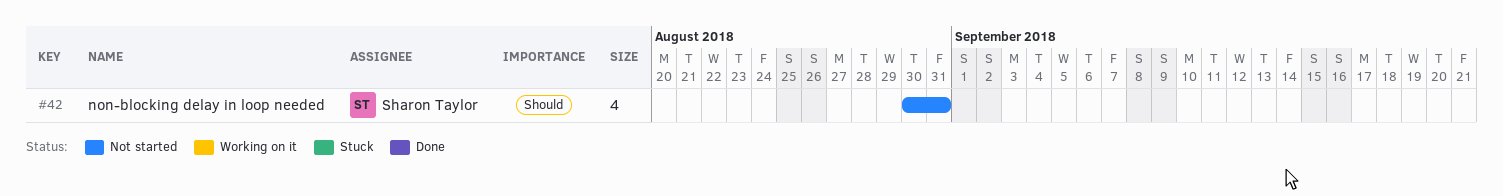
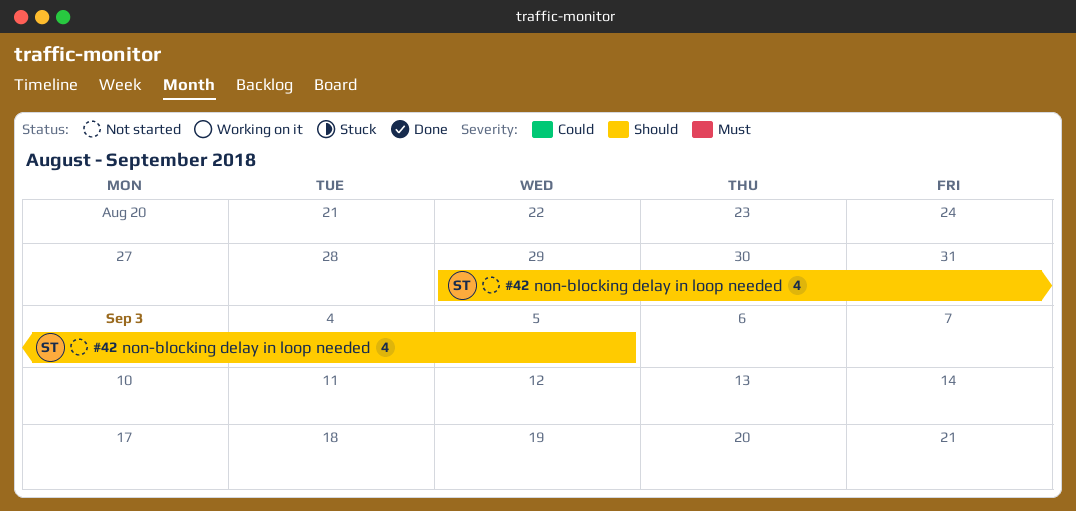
#42, start: Aug 30 -> Aug 29
#42, due: Aug 31 -> Sep 5

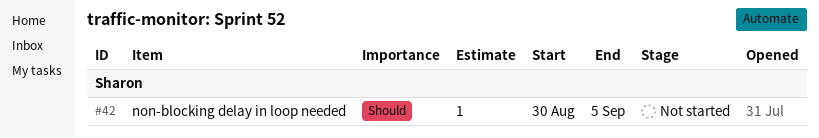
#42, estimate: 4 -> 1
#42, start: Aug 29 -> Aug 30

